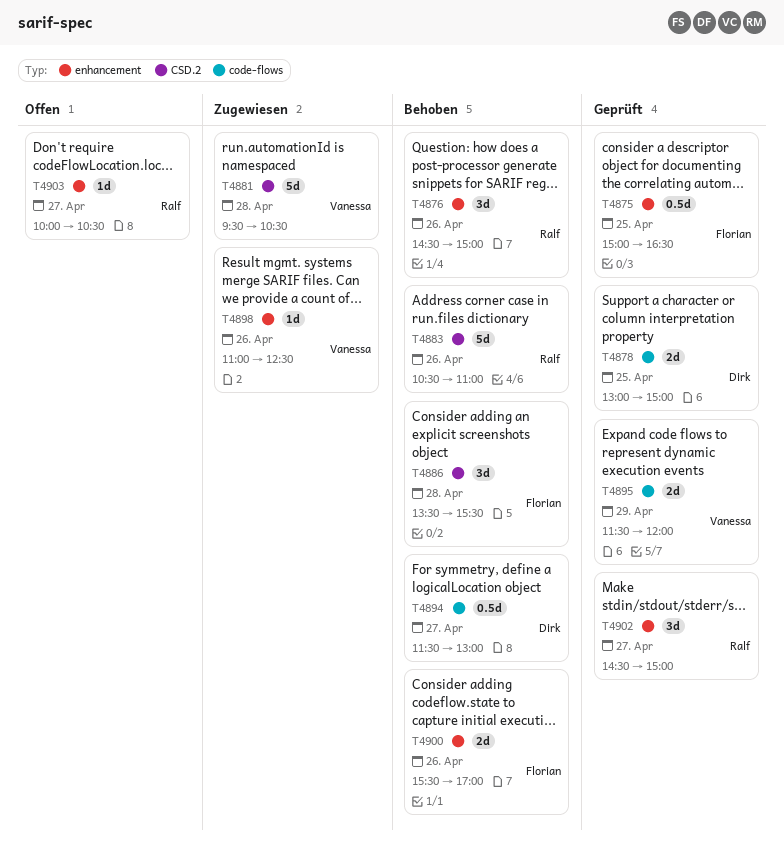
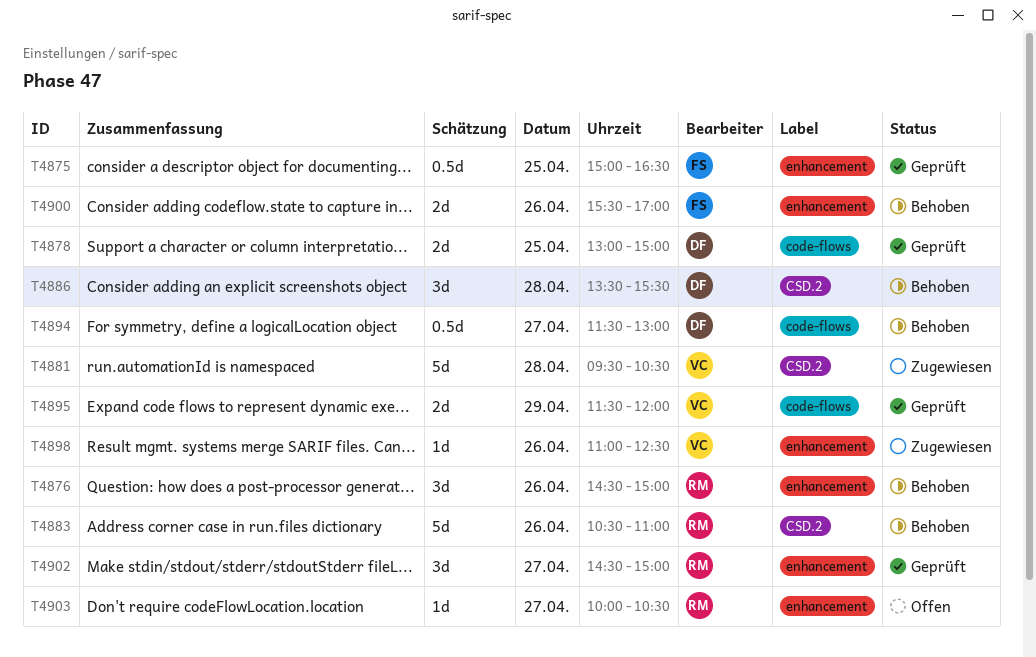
T4886, owner: Florian -> Dirk

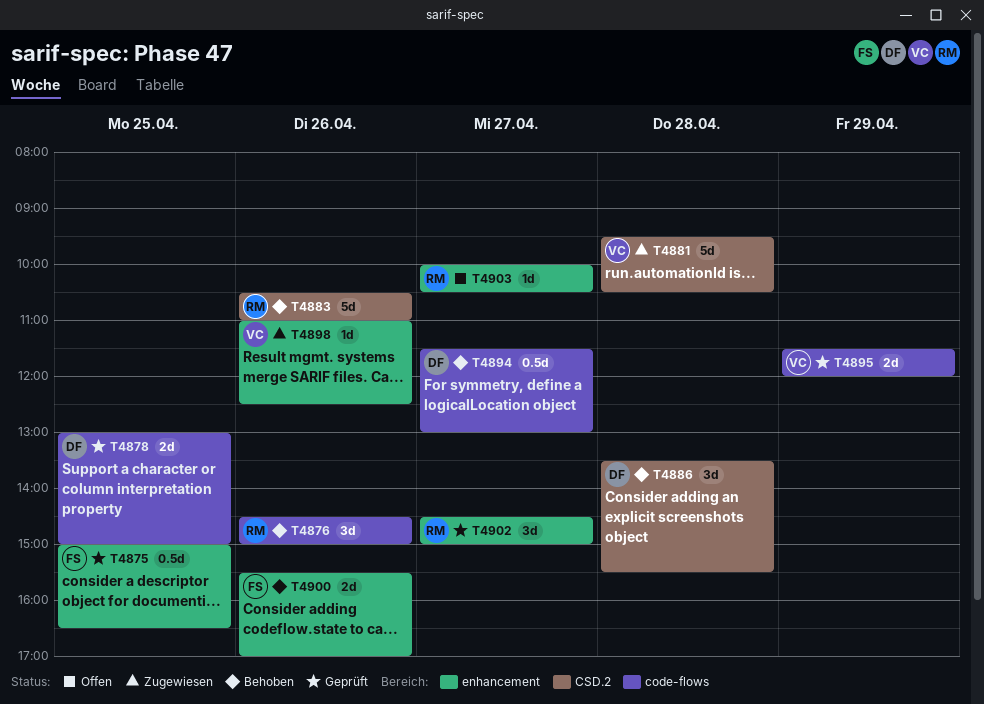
T4876, label: enhancement -> code-flows

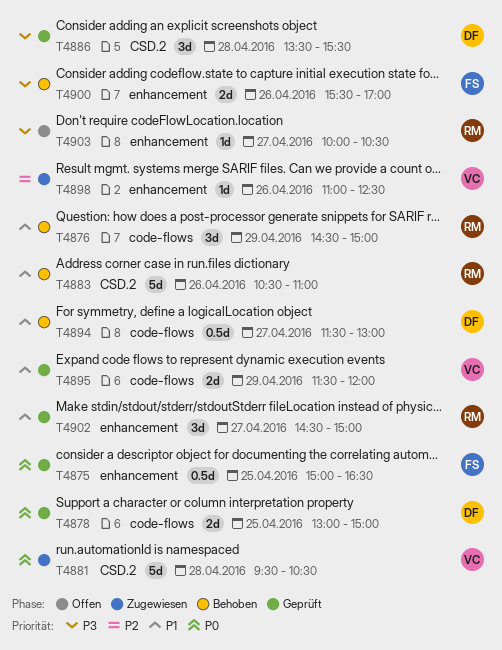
T4876, day: Apr 26 -> Apr 29
T4886, status: Behoben -> Geprüft

